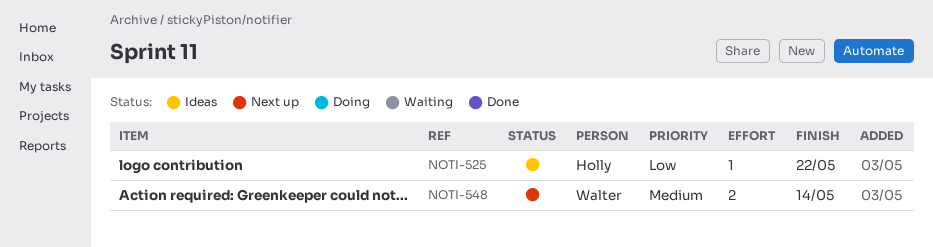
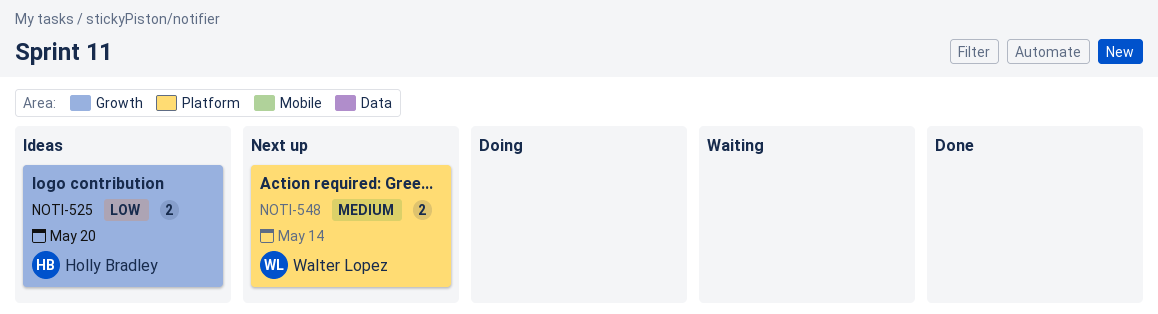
NOTI-525, estimate: 1 -> 2
NOTI-525, due: May 22 -> May 20

